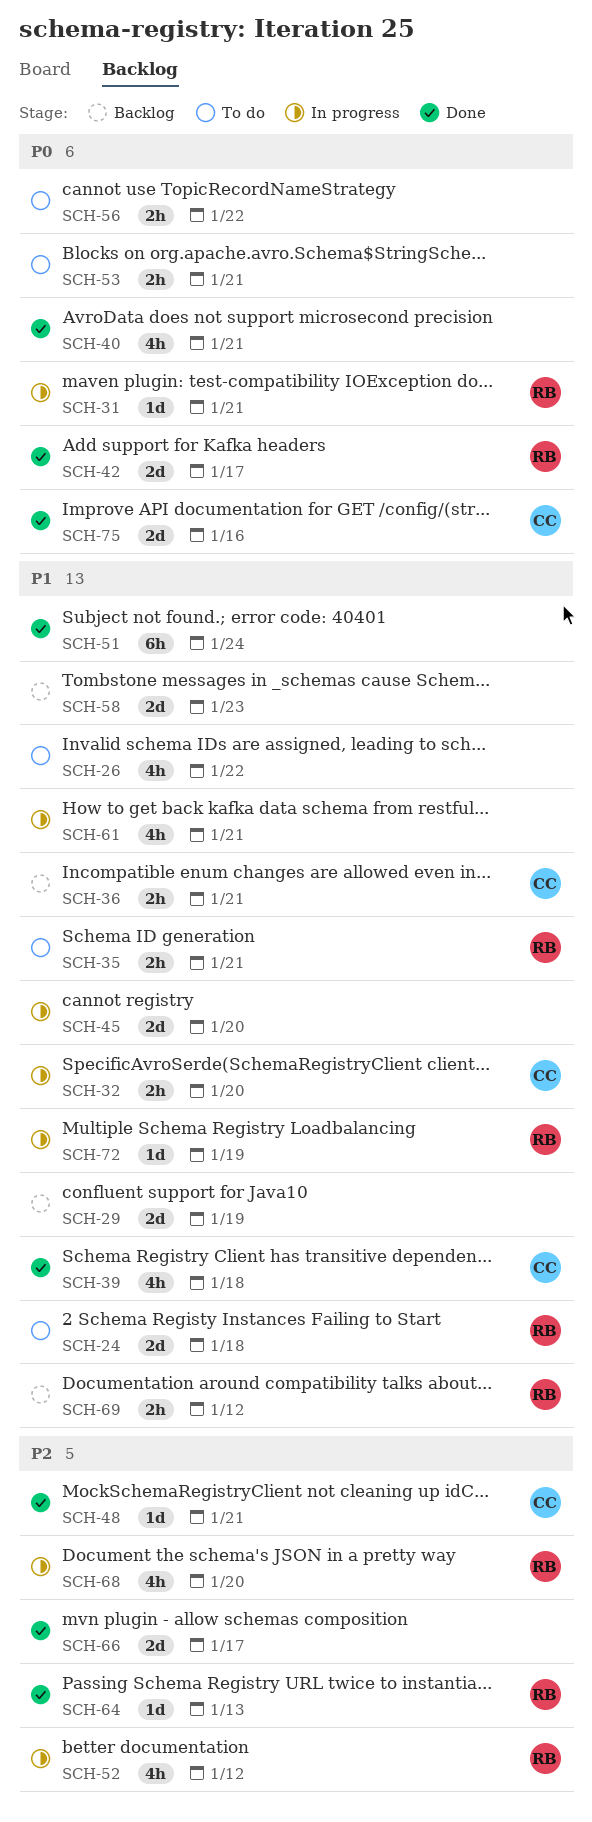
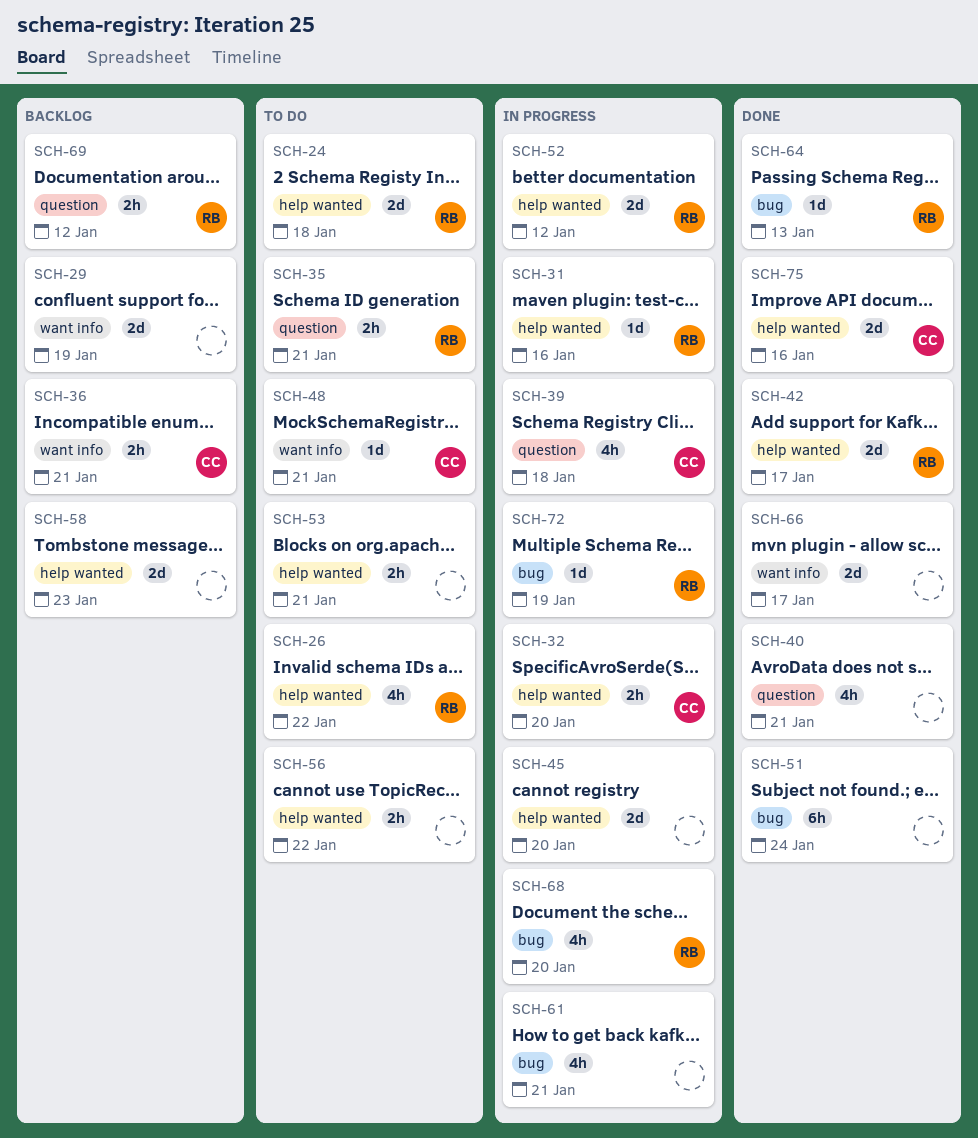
SCH-26, owner: none -> RB
SCH-31, due: Jan 21 -> Jan 16
SCH-39, status: Done -> In progress
SCH-48, status: Done -> To do
SCH-52, estimate: 4h -> 2d

